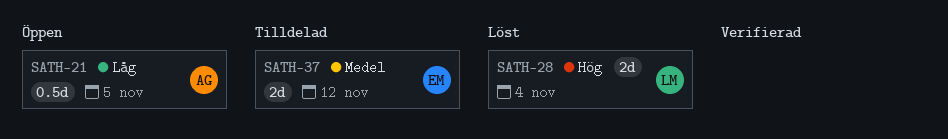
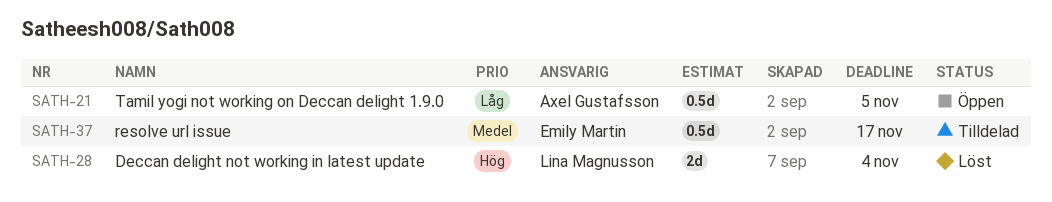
SATH-37, estimate: 2d -> 0.5d
SATH-37, due: Nov 12 -> Nov 17

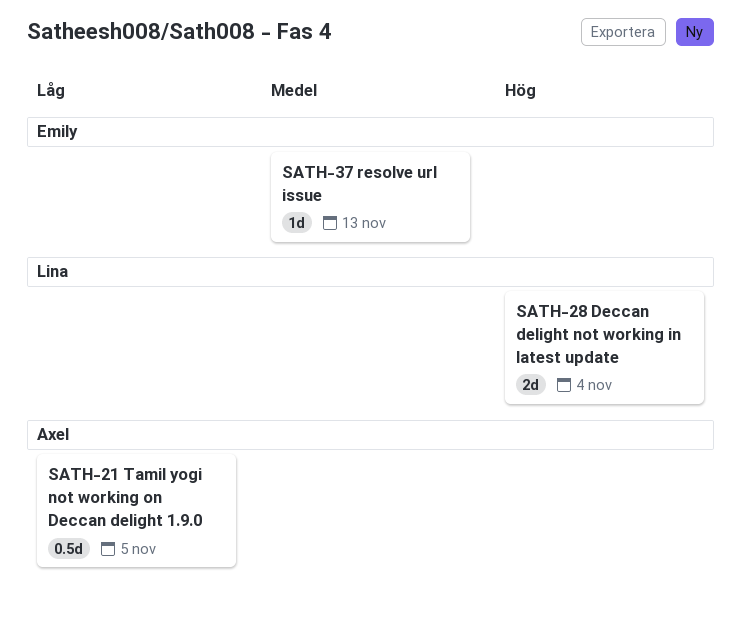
SATH-37, estimate: 0.5d -> 1d
SATH-37, due: Nov 17 -> Nov 13

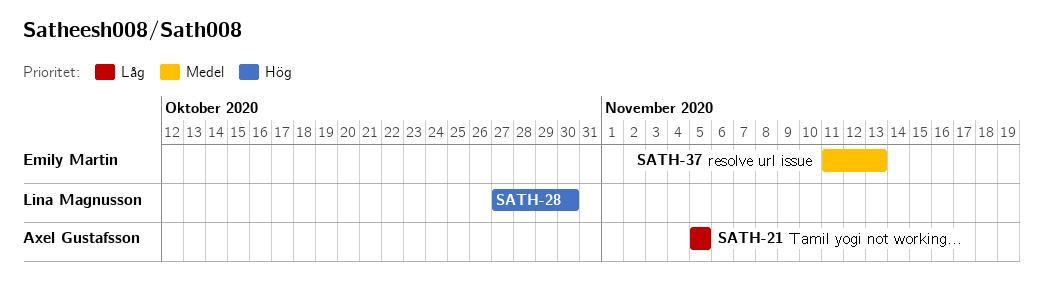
SATH-28, due: Nov 4 -> Oct 30

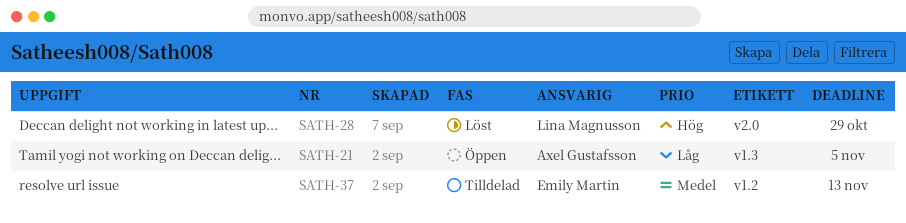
SATH-28, due: Oct 30 -> Oct 29

